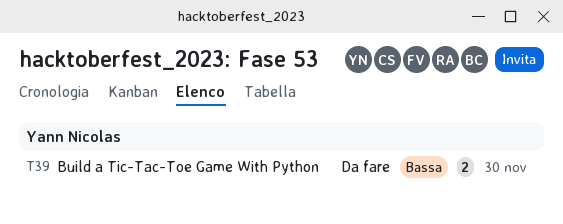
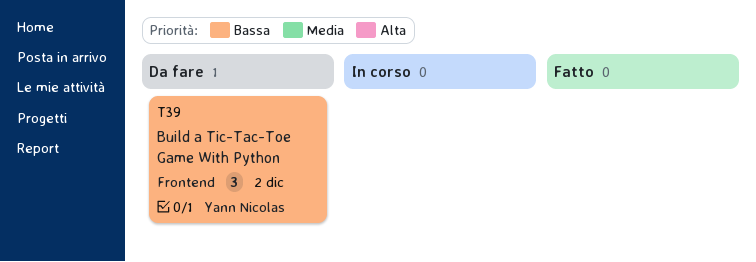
T39, estimate: 2 -> 3
T39, due: Nov 30 -> Dec 2

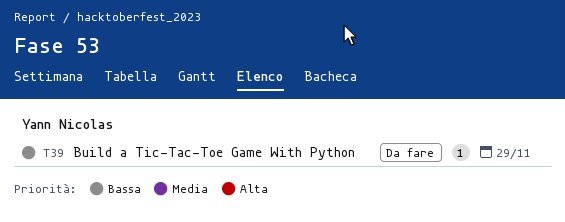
T39, estimate: 3 -> 1
T39, due: Dec 2 -> Nov 29

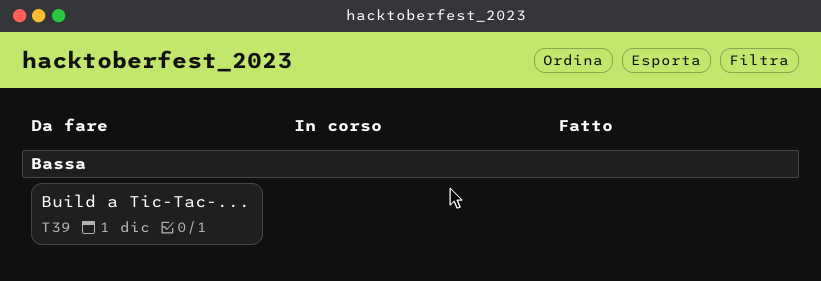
T39, due: Nov 29 -> Dec 1

